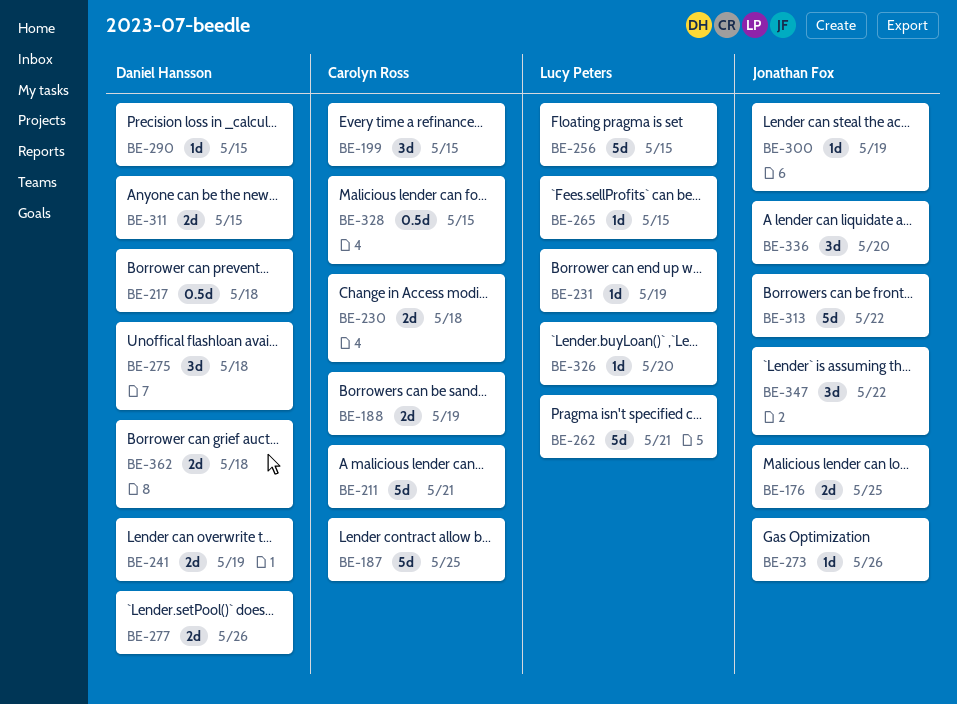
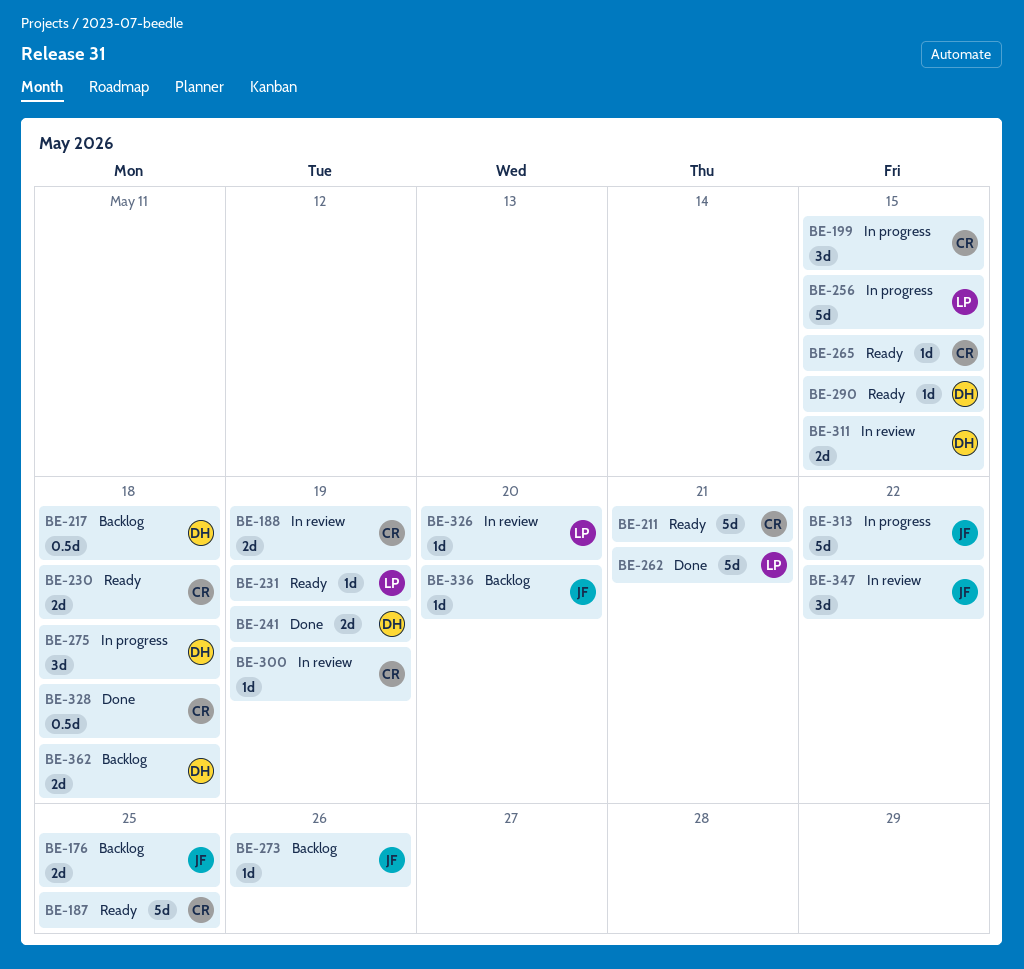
BE-265, owner: Lucy Peters -> Carolyn Ross
BE-277: present -> none
BE-300, owner: Jonathan Fox -> Carolyn Ross
BE-328, due: May 15 -> May 18
BE-336, estimate: 3d -> 1d

